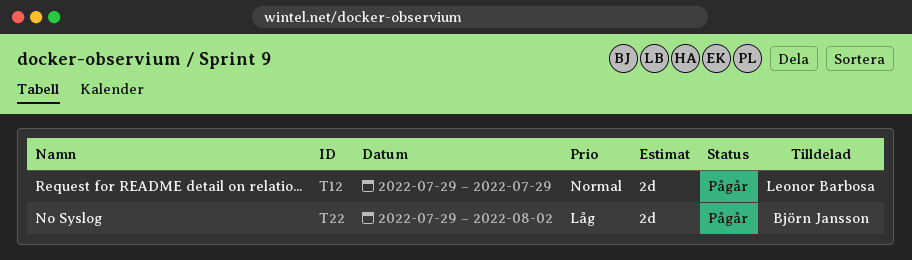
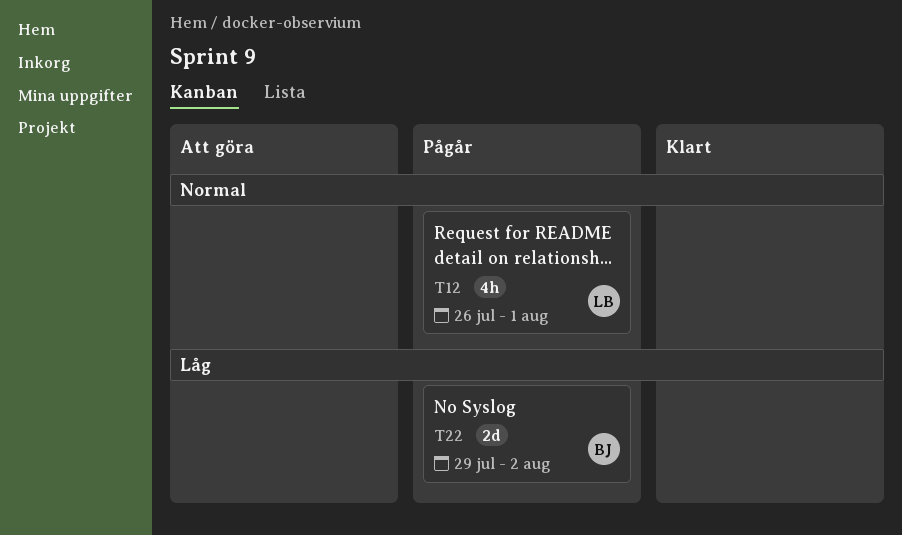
T12, estimate: 2d -> 4h
T12, start: Jul 29 -> Jul 26
T12, due: Jul 29 -> Aug 1

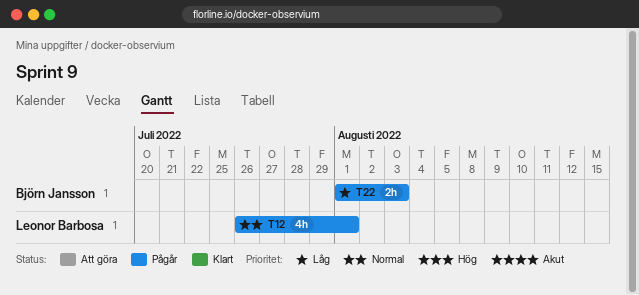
T22, estimate: 2d -> 2h
T22, start: Jul 29 -> Aug 1
T22, due: Aug 2 -> Aug 3

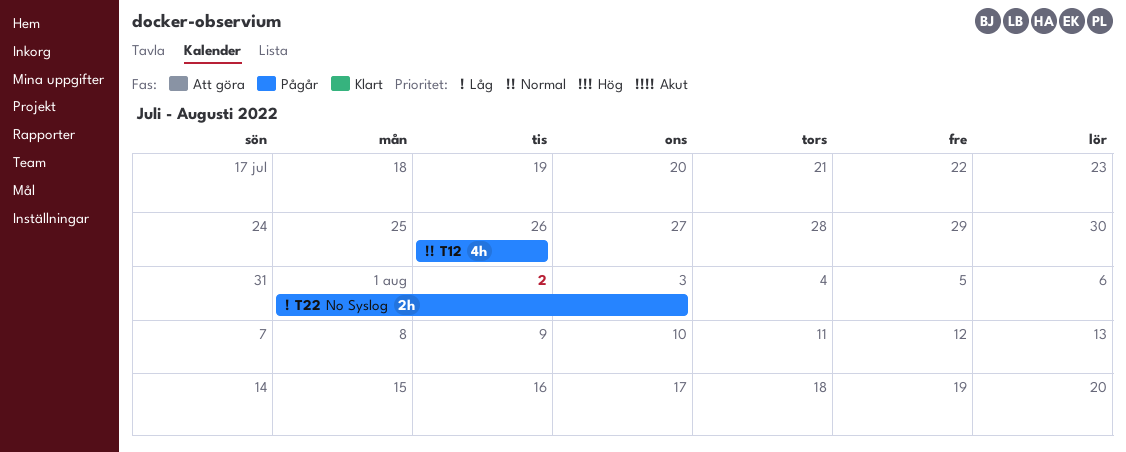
T12, due: Aug 1 -> Jul 26

